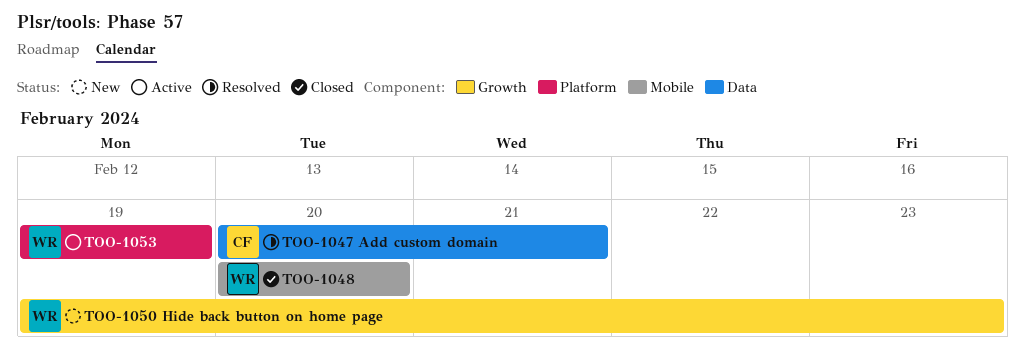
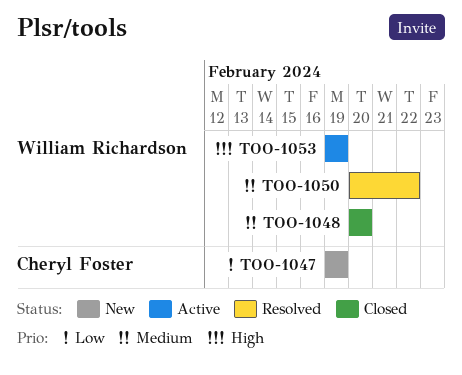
TOO-1047, status: Resolved -> New
TOO-1047, start: Feb 20 -> Feb 19
TOO-1047, due: Feb 21 -> Feb 19
TOO-1050, status: New -> Resolved
TOO-1050, start: Feb 19 -> Feb 20
TOO-1050, due: Feb 23 -> Feb 22

